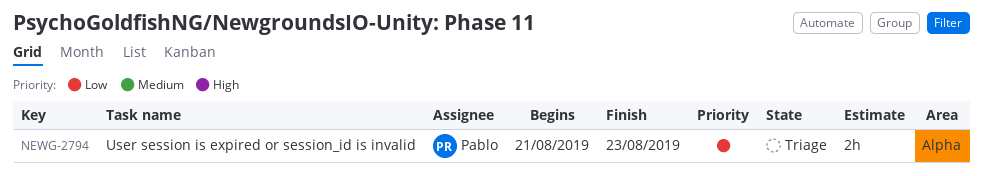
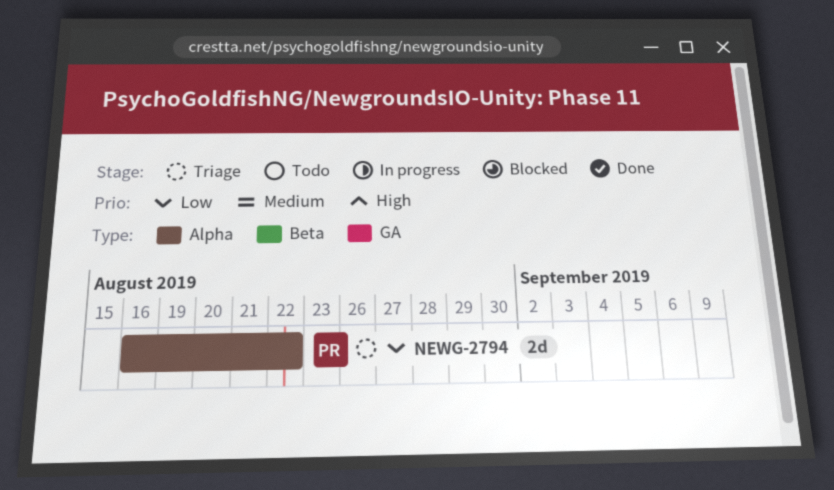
NEWG-2794, estimate: 2h -> 2d
NEWG-2794, start: Aug 21 -> Aug 16
NEWG-2794, due: Aug 23 -> Aug 22

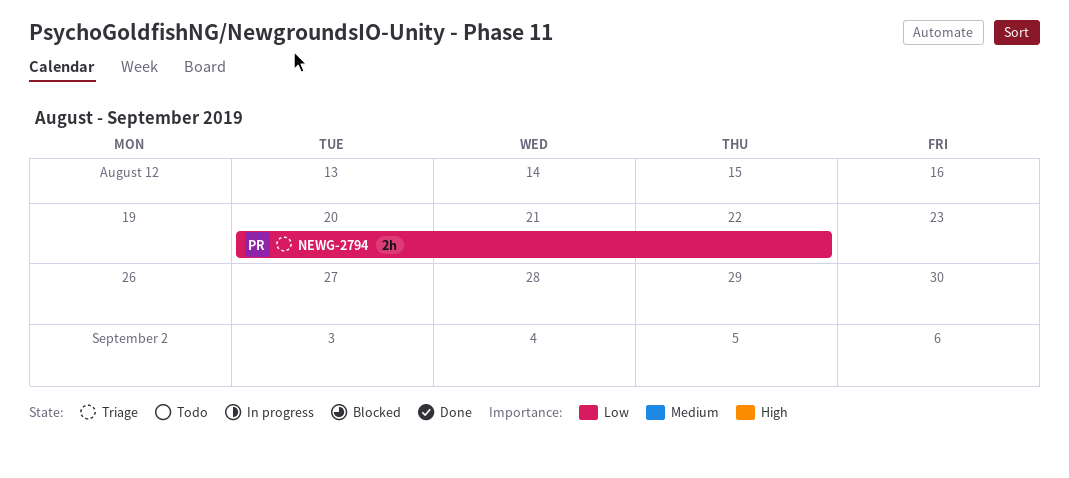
NEWG-2794, estimate: 2d -> 2h
NEWG-2794, start: Aug 16 -> Aug 20

